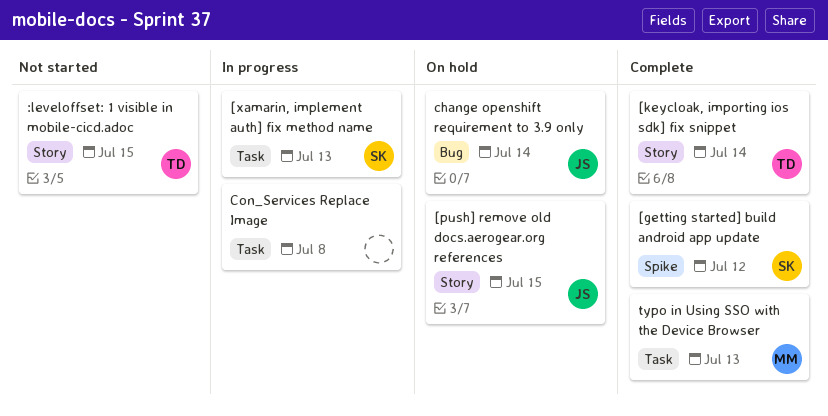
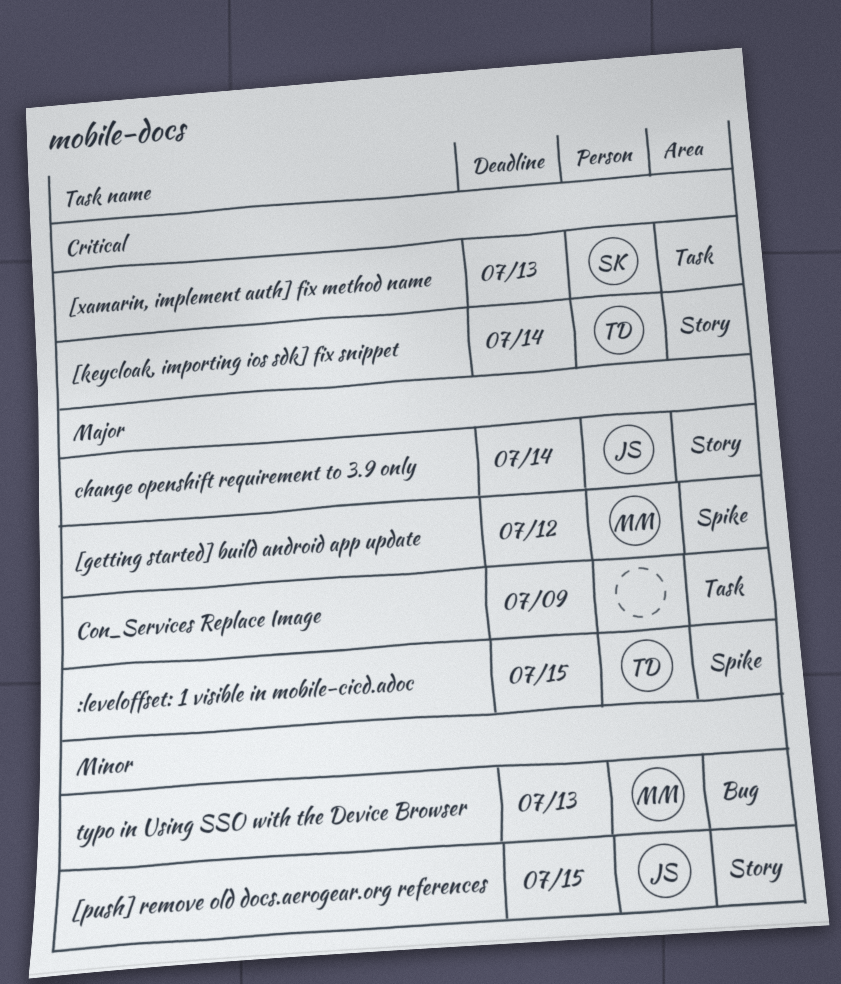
:leveloffset: 1 visible in mobile-cicd.adoc, label: Story -> Spike
[getting started] build android app update, owner: SK -> MM
change openshift requirement to 3.9 only, label: Bug -> Story
Con_Services Replace Image, due: Jul 8 -> Jul 9
typo in Using SSO with the Device Browser, label: Task -> Bug

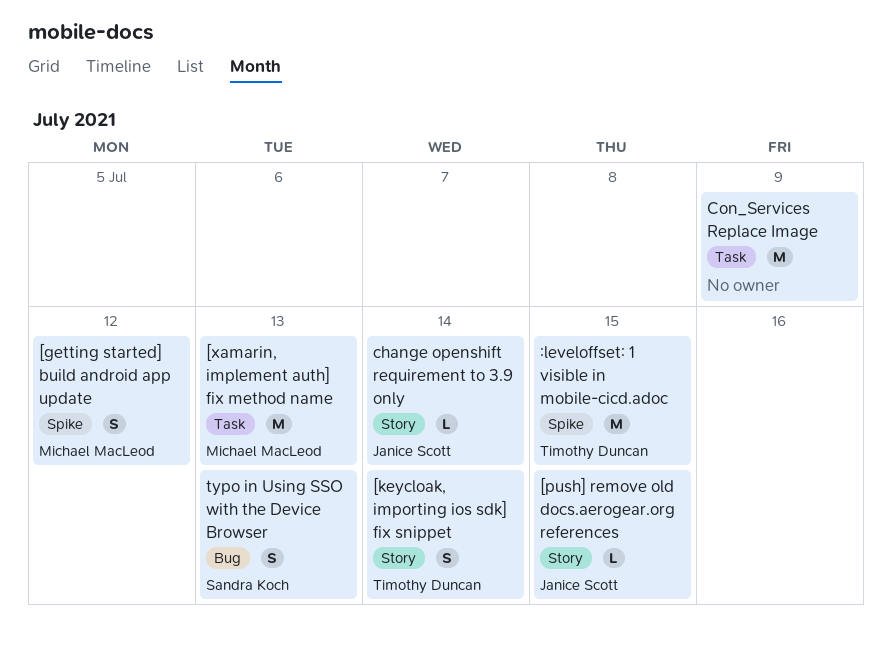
[xamarin, implement auth] fix method name, owner: Sandra Koch -> Michael MacLeod
typo in Using SSO with the Device Browser, owner: Michael MacLeod -> Sandra Koch

